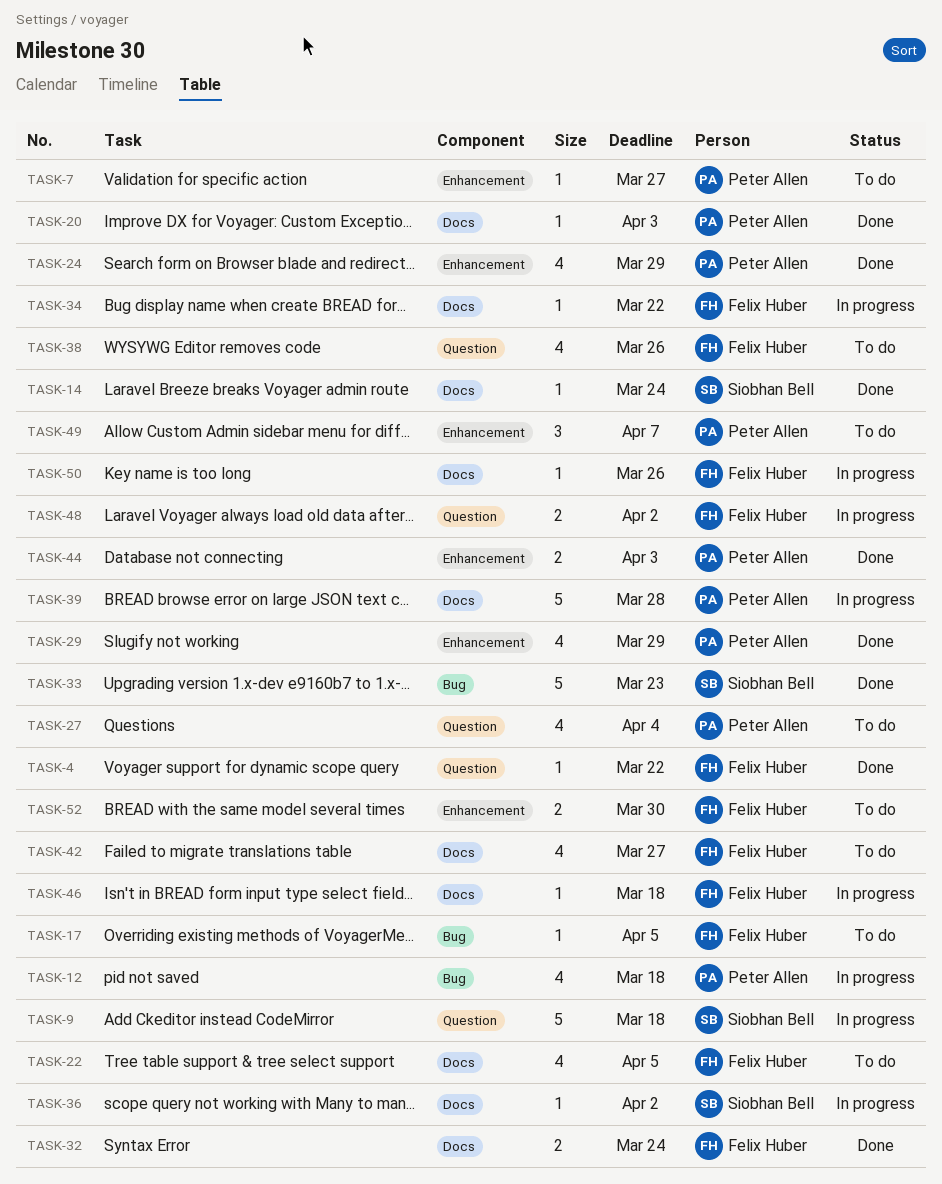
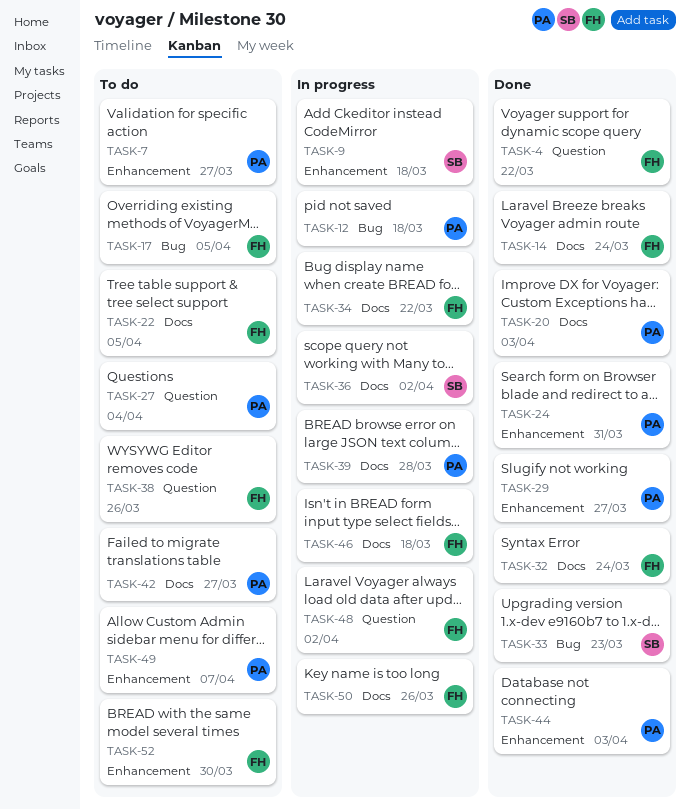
TASK-9, label: Question -> Enhancement
TASK-14, owner: Siobhan Bell -> Felix Huber
TASK-24, due: Mar 29 -> Mar 31
TASK-29, due: Mar 29 -> Mar 27
TASK-42, owner: Felix Huber -> Peter Allen

